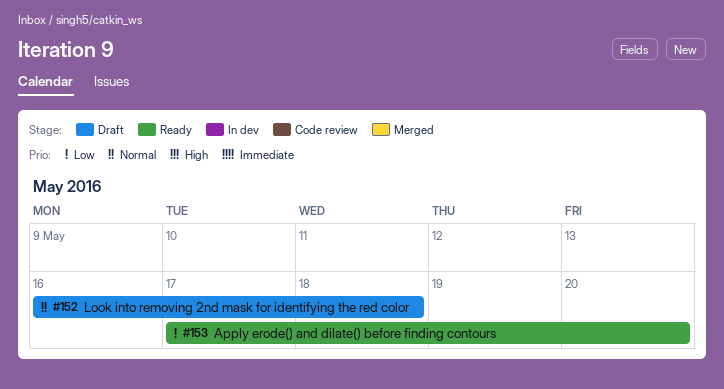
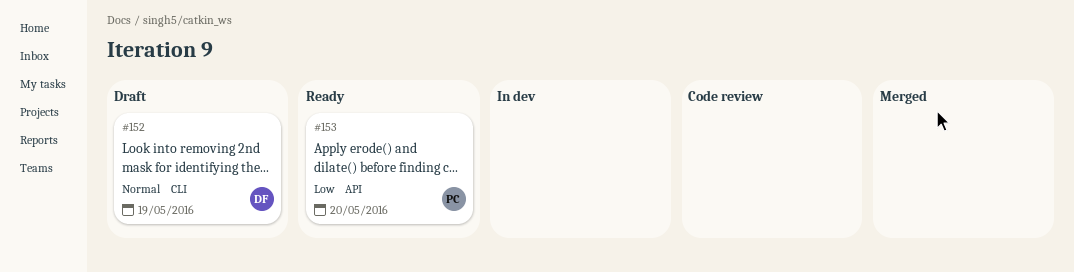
#152, due: May 18 -> May 19

